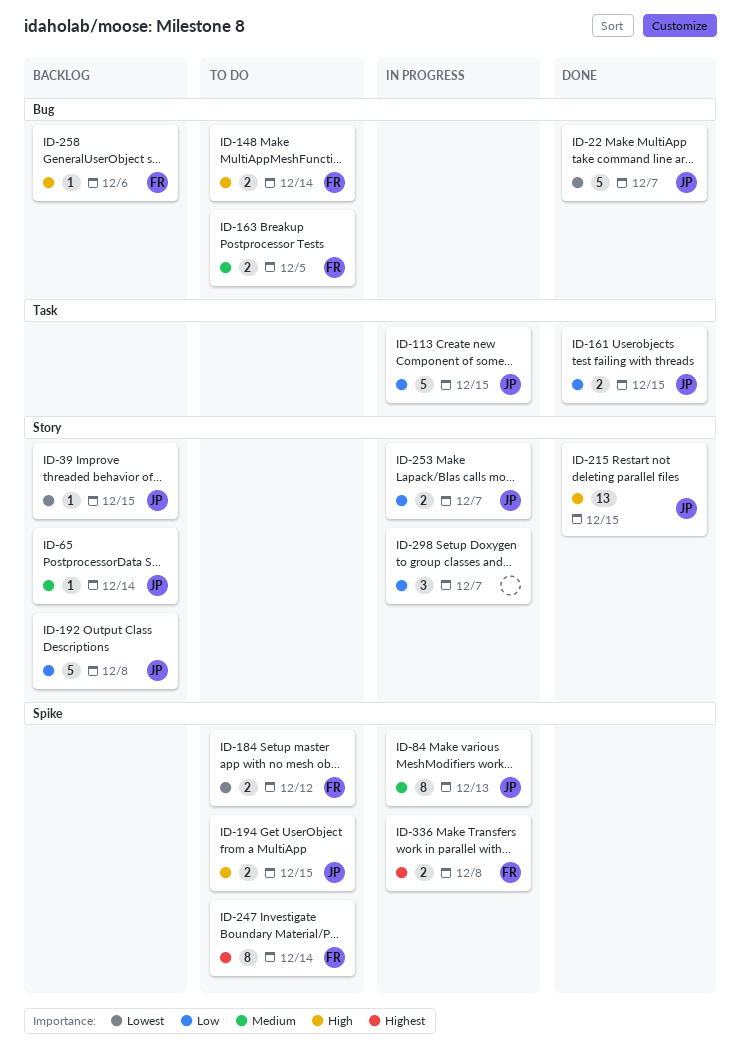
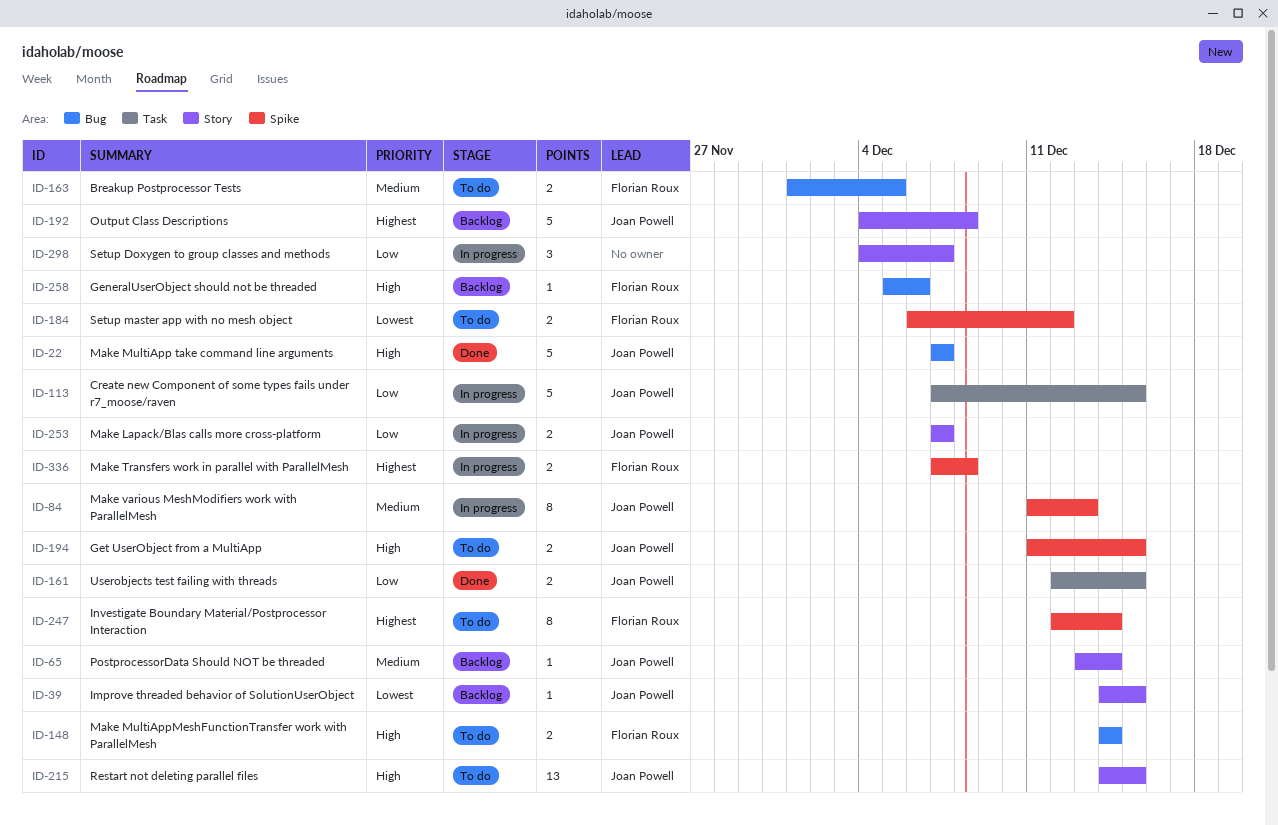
ID-22, priority: Lowest -> High
ID-192, priority: Low -> Highest
ID-215, status: Done -> To do

